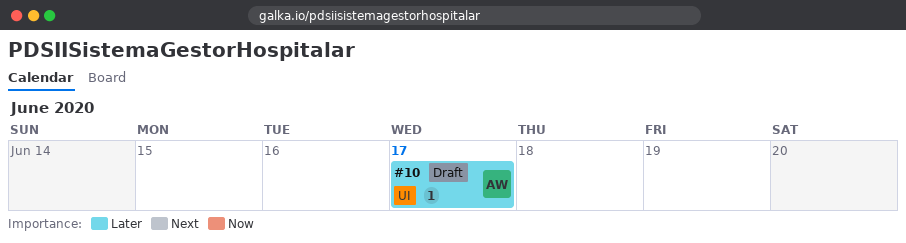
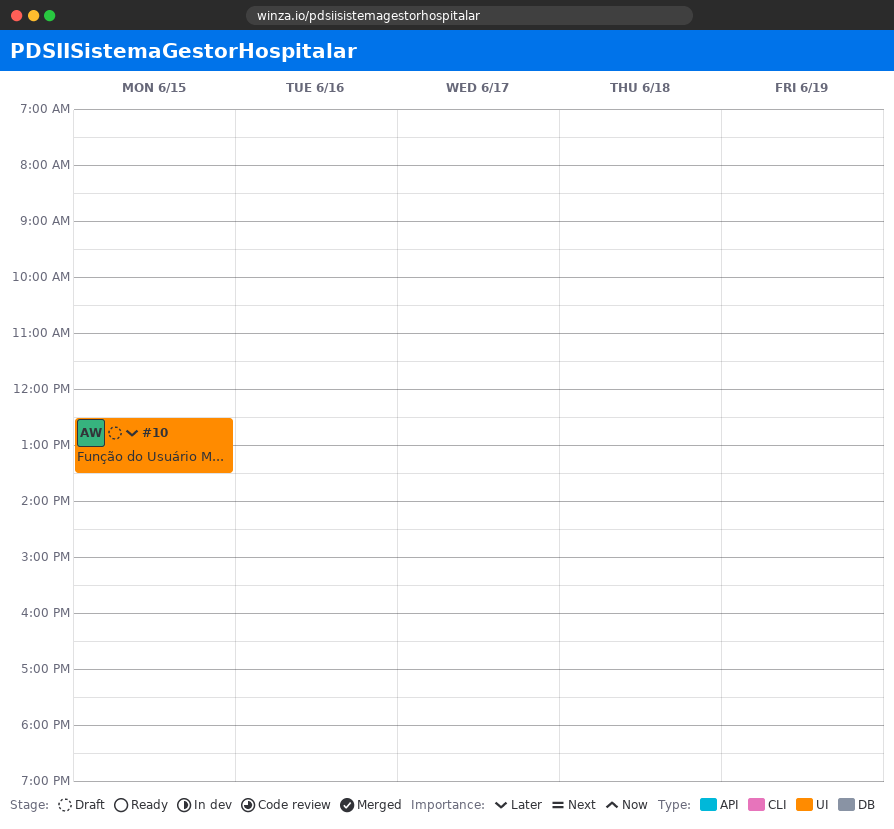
#10, day: Jun 17 -> Jun 15

